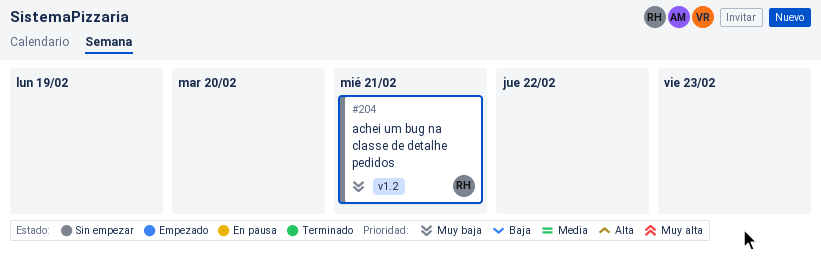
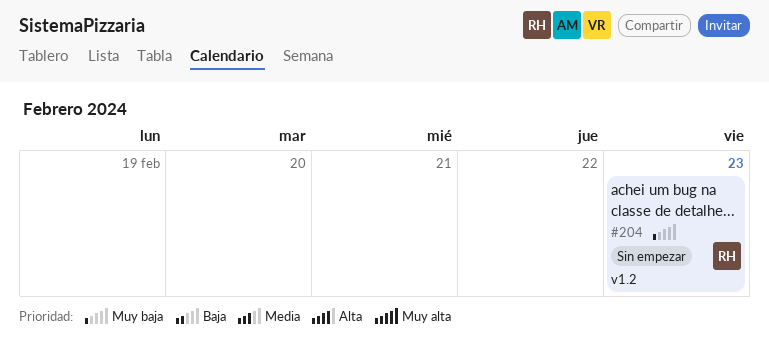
#204, due: Feb 21 -> Feb 23

